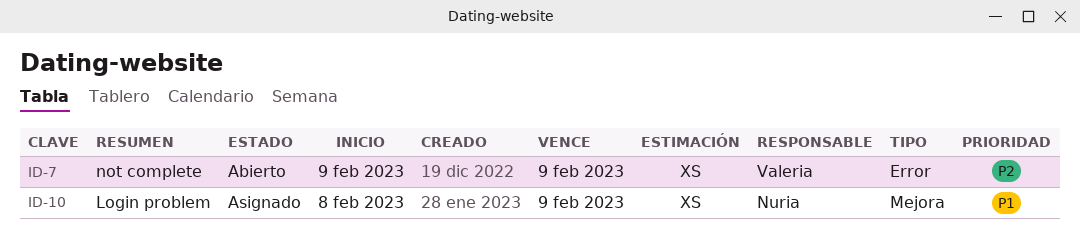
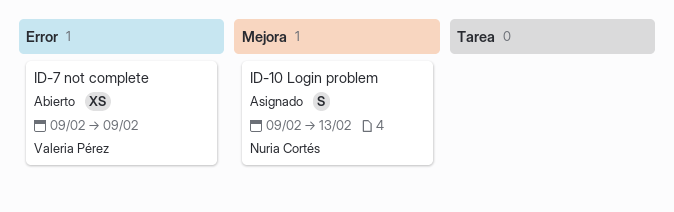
ID-10, estimate: XS -> S
ID-10, start: Feb 8 -> Feb 9
ID-10, due: Feb 9 -> Feb 13

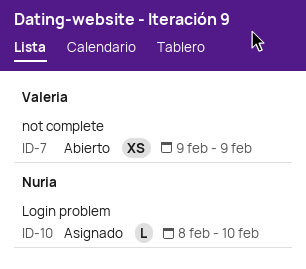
ID-10, estimate: S -> L
ID-10, start: Feb 9 -> Feb 8
ID-10, due: Feb 13 -> Feb 10

